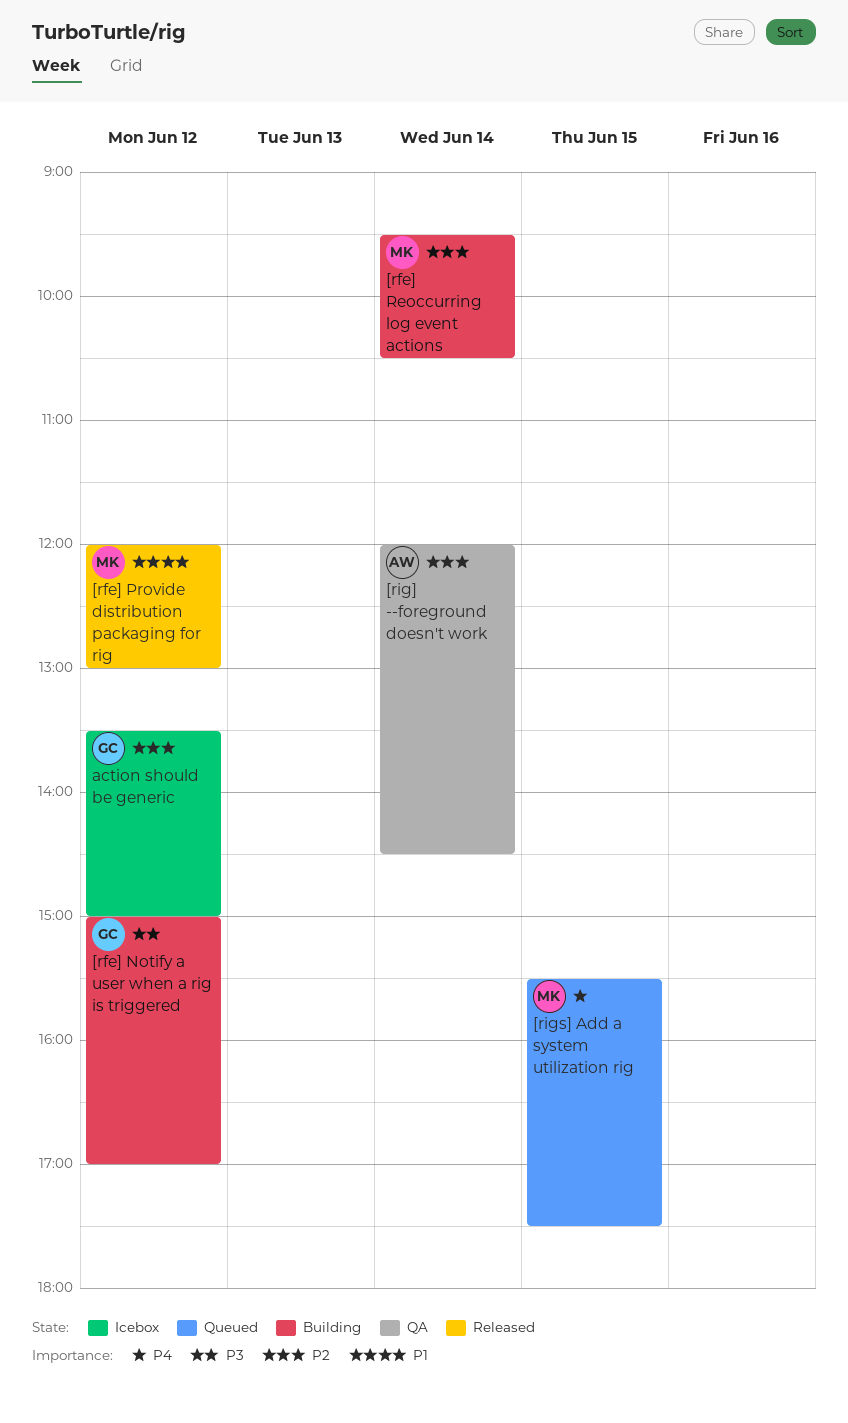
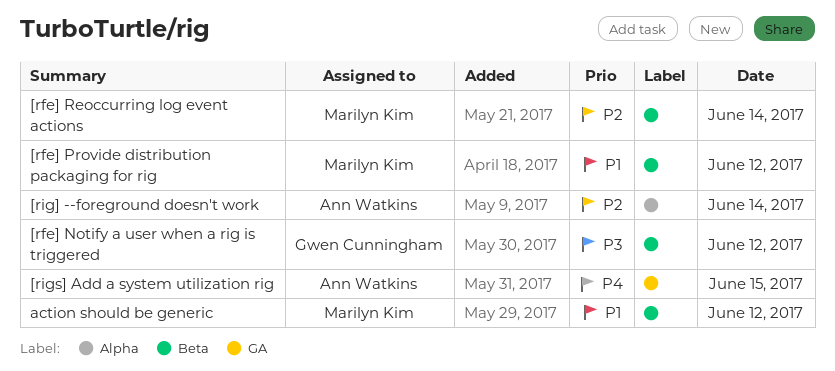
[rigs] Add a system utilization rig, owner: Marilyn Kim -> Ann Watkins
action should be generic, owner: Gwen Cunningham -> Marilyn Kim
action should be generic, priority: P2 -> P1

